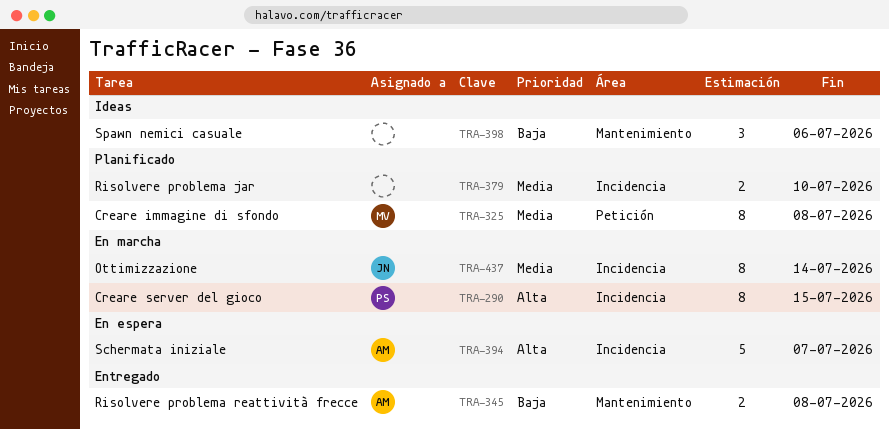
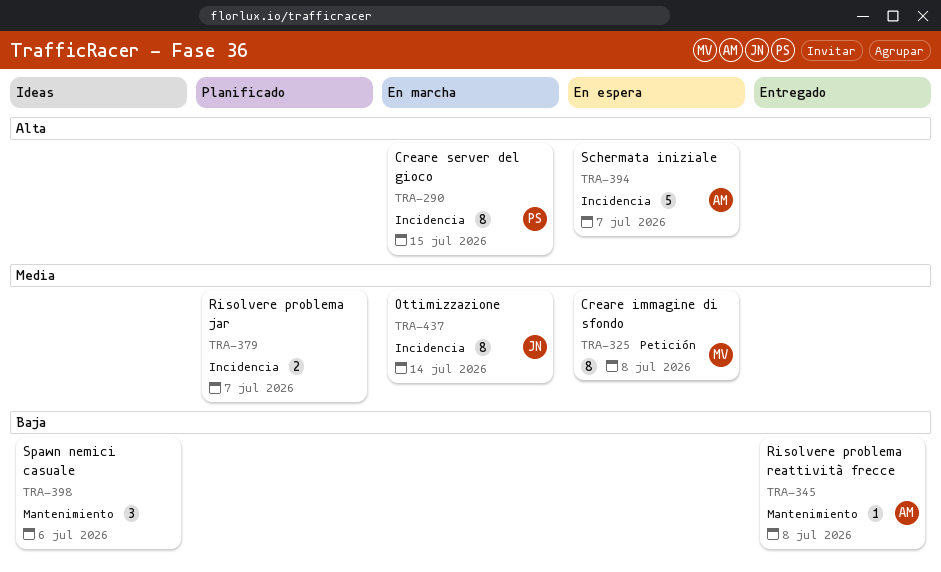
TRA-325, status: Planificado -> En espera
TRA-345, estimate: 2 -> 1
TRA-379, due: Jul 10 -> Jul 7

